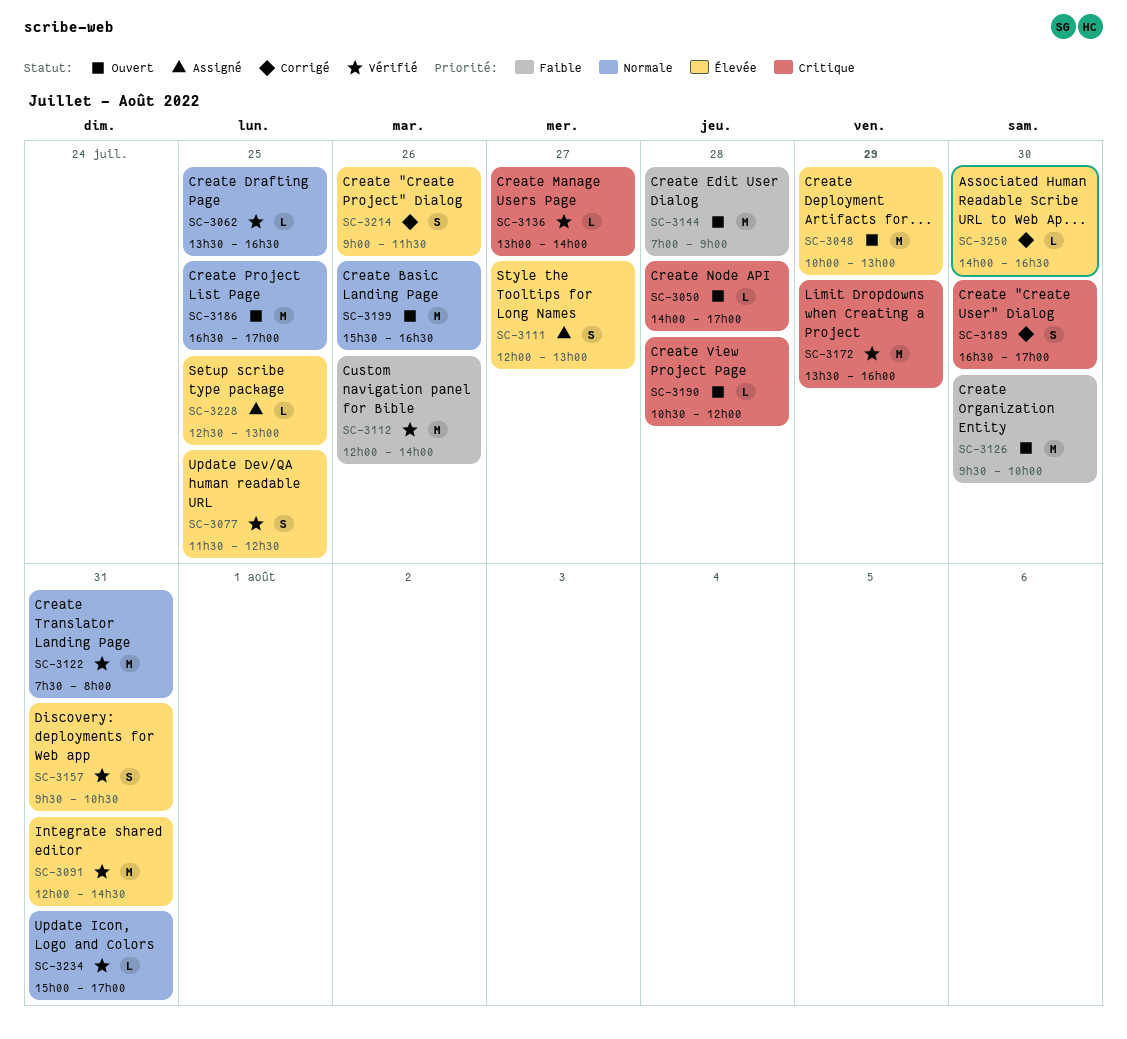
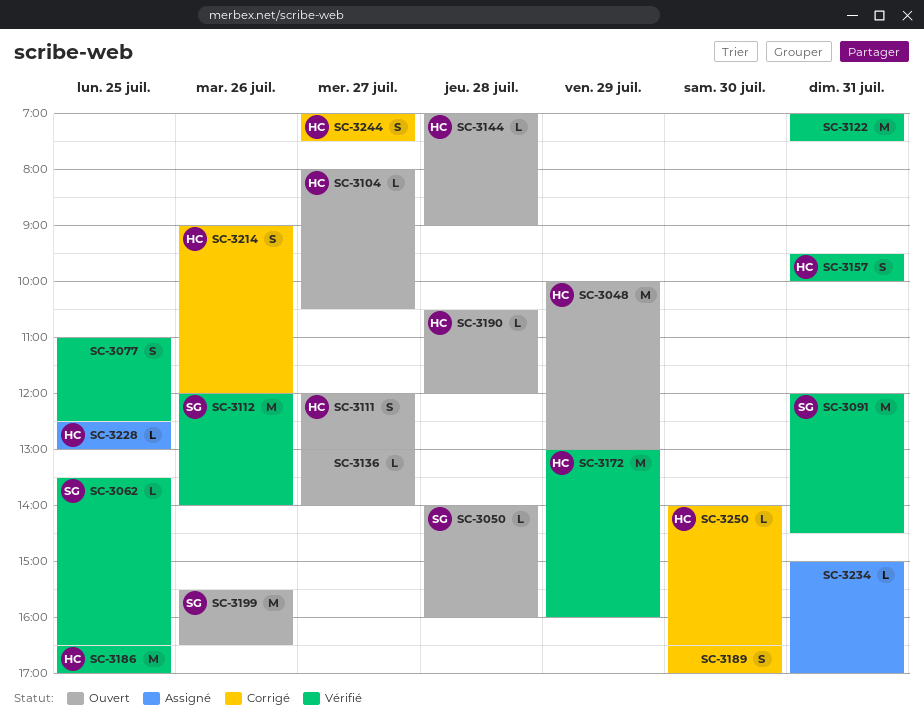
SC-3050, ends: 17:00 -> 16:00
SC-3077, begins: 11:30 -> 11:00
SC-3104: none -> present
SC-3111, status: Assigné -> Ouvert
SC-3122, begins: 07:30 -> 07:00
SC-3122, ends: 08:00 -> 07:30
SC-3126: present -> none
SC-3136, status: Vérifié -> Ouvert
SC-3144, estimate: M -> L
SC-3157, ends: 10:30 -> 10:00
SC-3172, begins: 13:30 -> 13:00
SC-3186, status: Ouvert -> Vérifié
SC-3214, ends: 11:30 -> 12:00
SC-3234, status: Vérifié -> Assigné
SC-3244: none -> present

